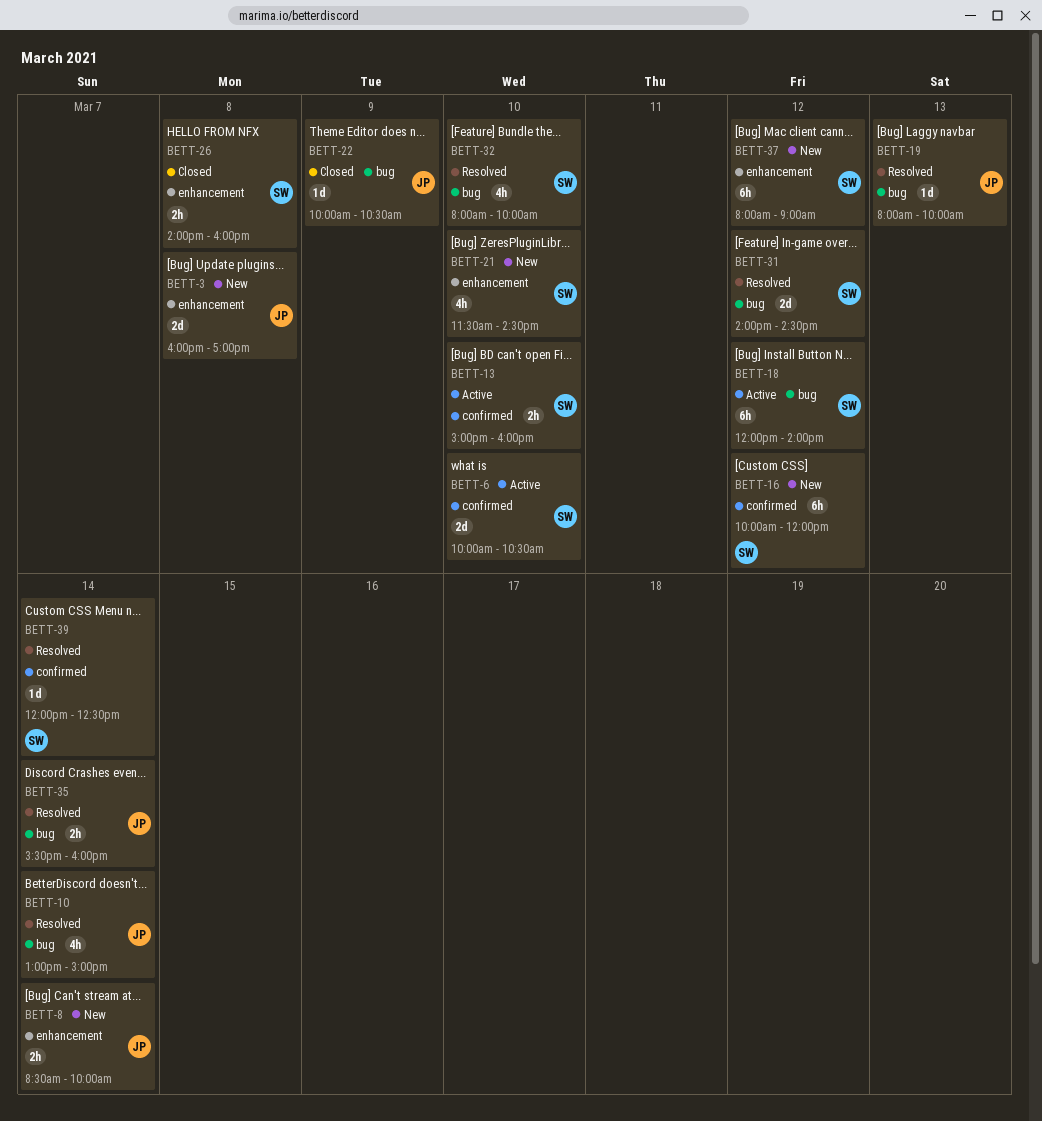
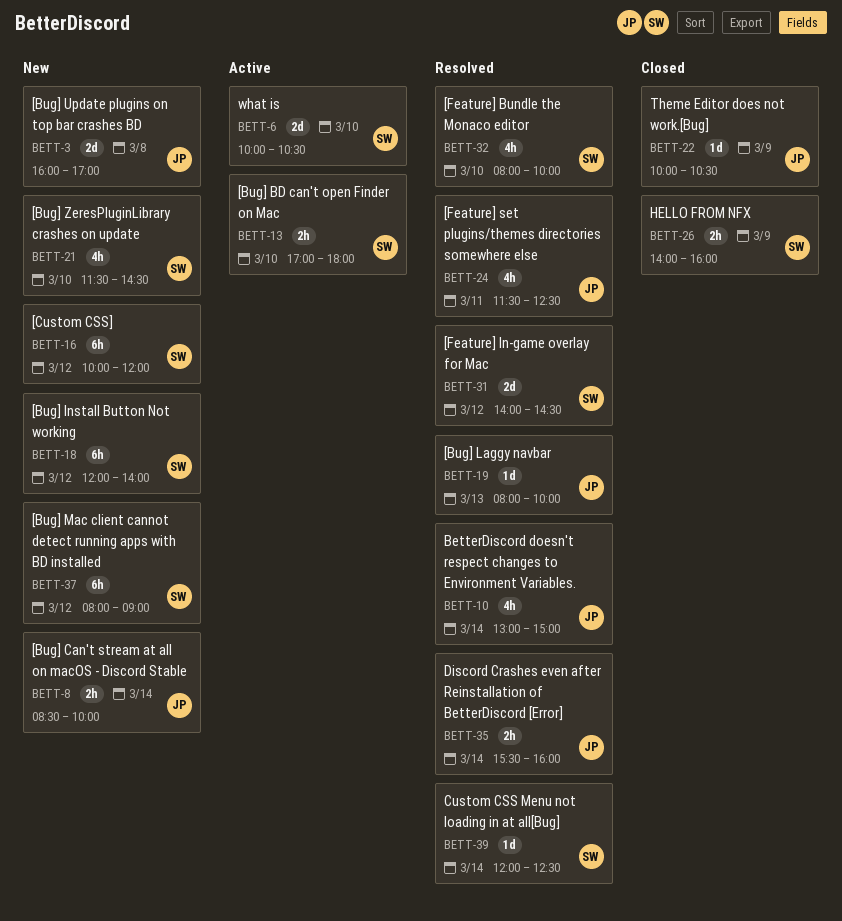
BETT-13, begins: 15:00 -> 17:00
BETT-13, ends: 16:00 -> 18:00
BETT-18, status: Active -> New
BETT-24: none -> present
BETT-26, day: Mar 8 -> Mar 9

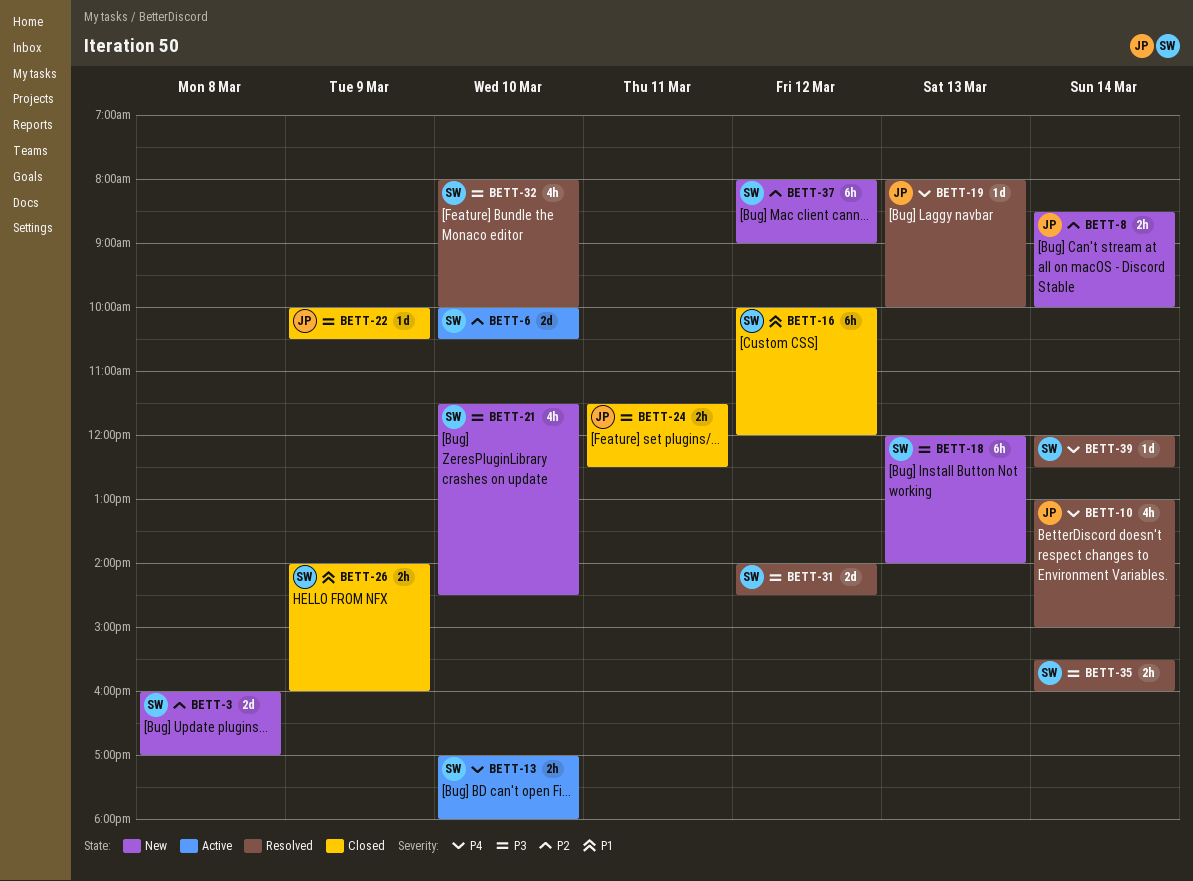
BETT-3, owner: JP -> SW
BETT-16, status: New -> Closed
BETT-18, day: Mar 12 -> Mar 13
BETT-24, status: Resolved -> Closed
BETT-24, estimate: 4h -> 2h
BETT-35, owner: JP -> SW

